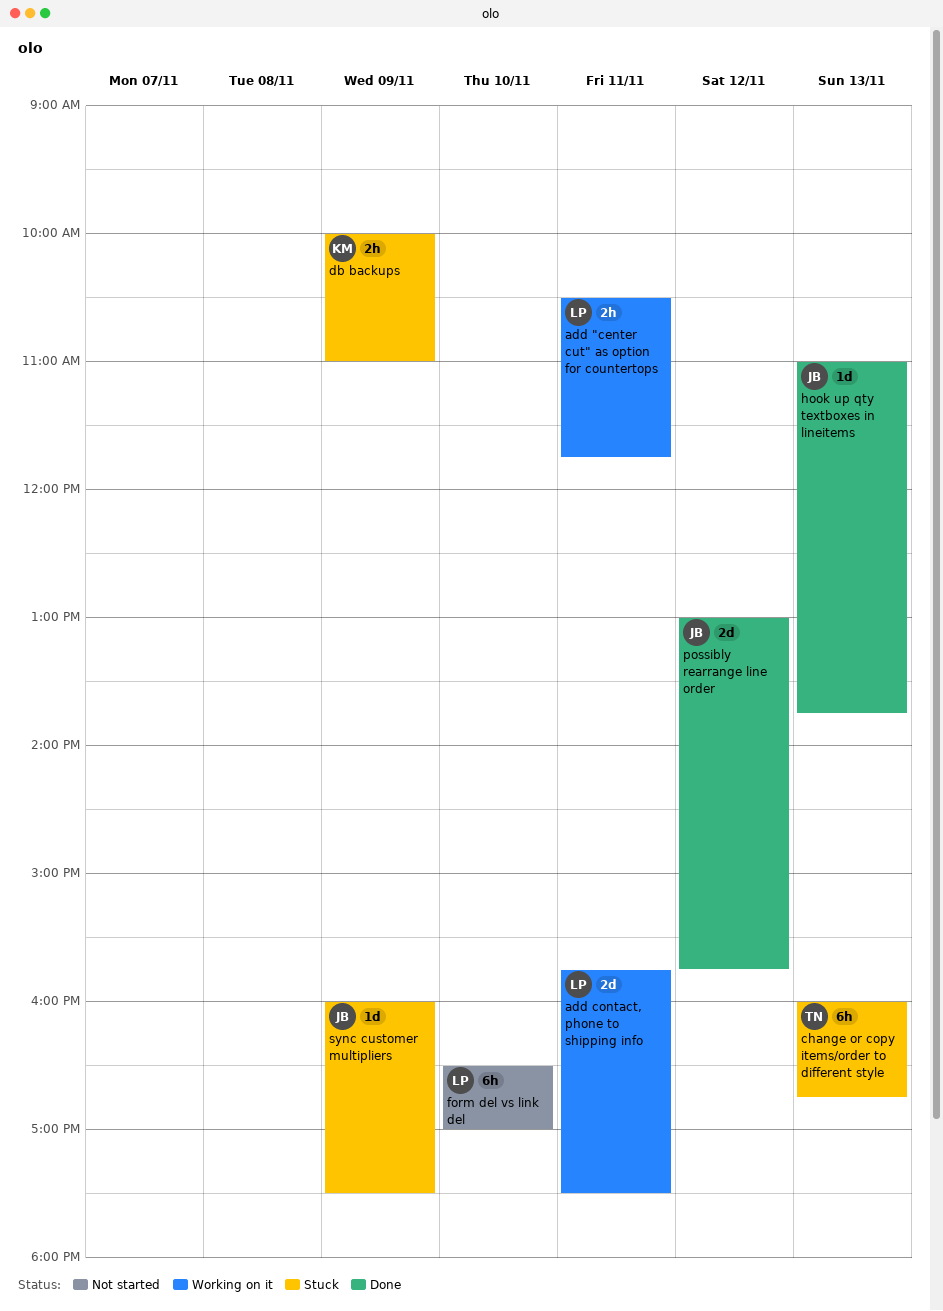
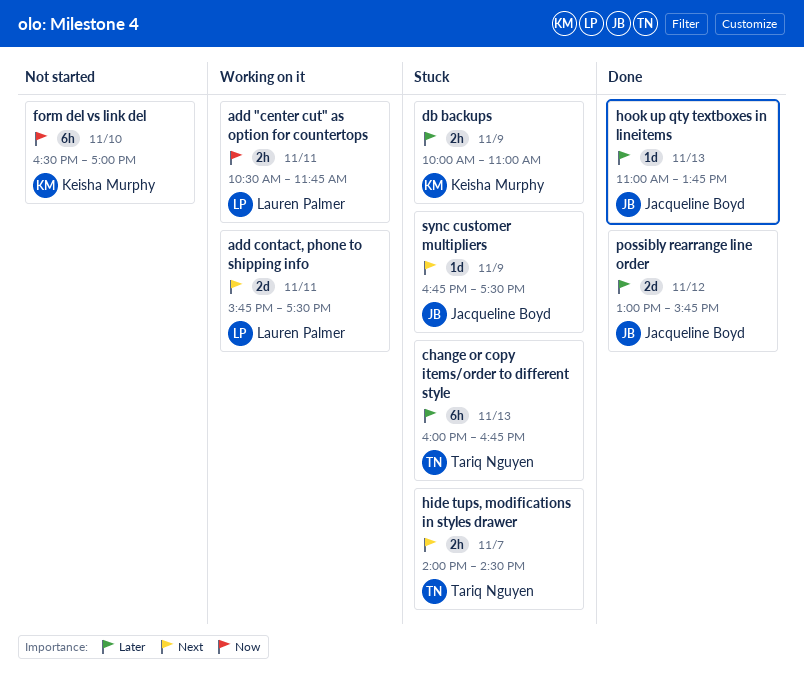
form del vs link del, owner: Lauren Palmer -> Keisha Murphy
hide tups, modifications in styles drawer: none -> present
sync customer multipliers, begins: 16:00 -> 16:45

